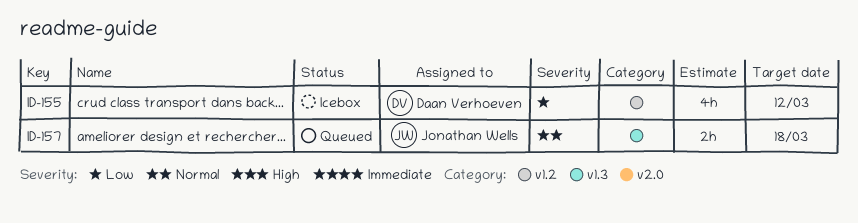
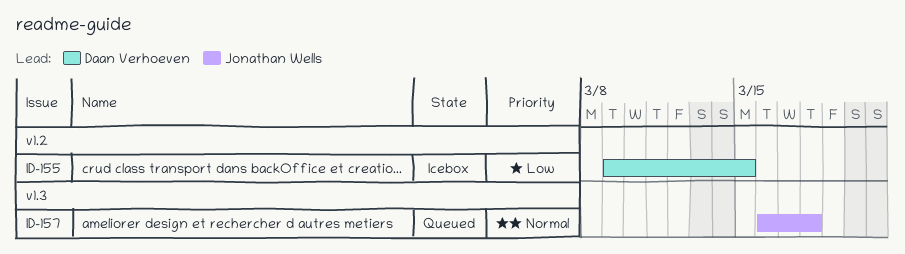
ID-155, due: Mar 12 -> Mar 15

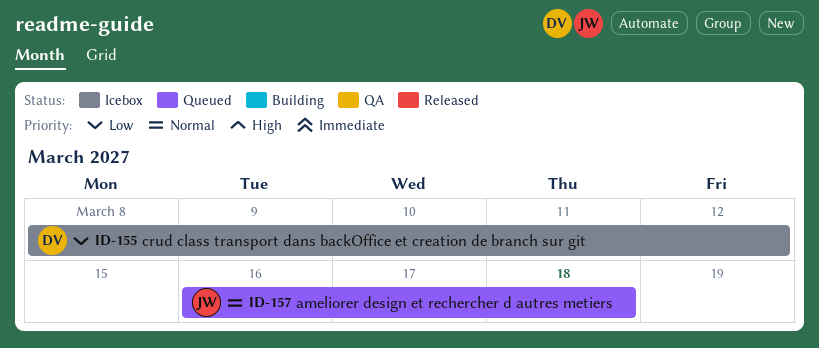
ID-155, start: Mar 9 -> Mar 8
ID-155, due: Mar 15 -> Mar 12

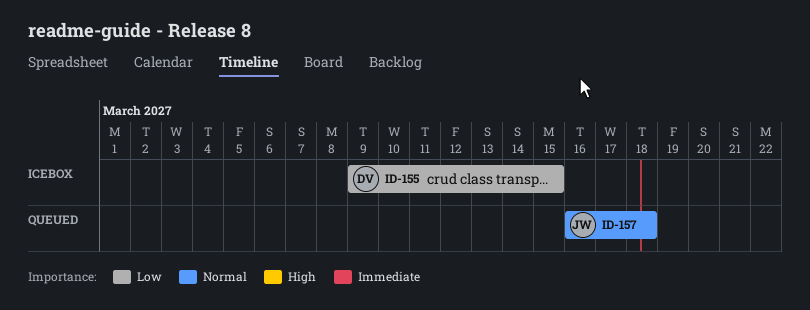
ID-155, start: Mar 8 -> Mar 9
ID-155, due: Mar 12 -> Mar 15

